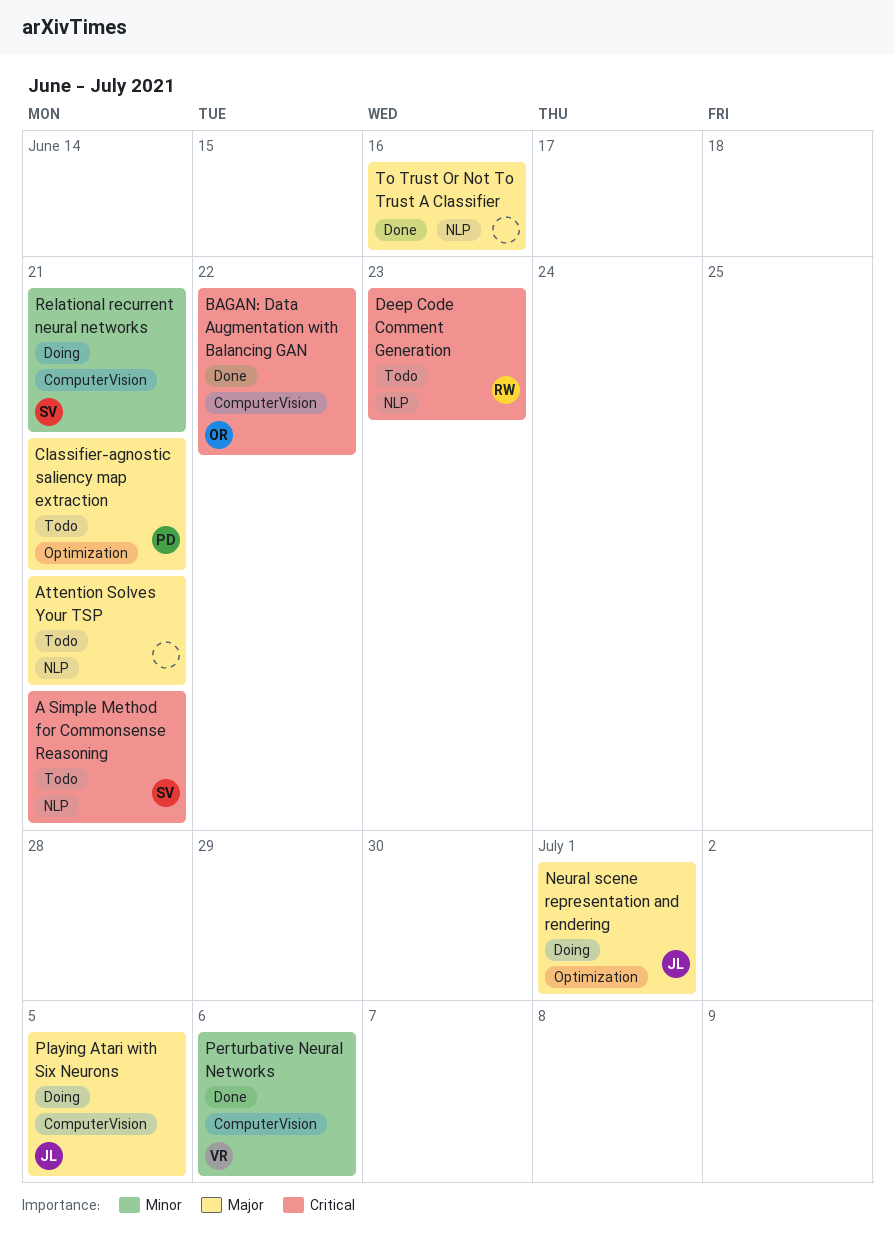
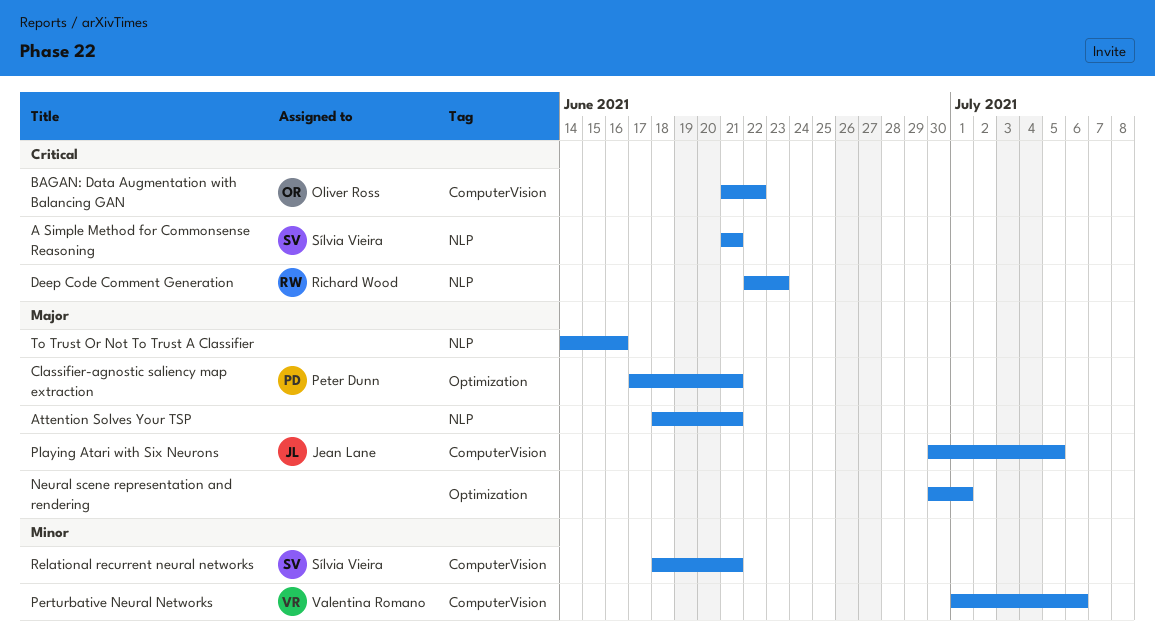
Neural scene representation and rendering, owner: Jean Lane -> none

